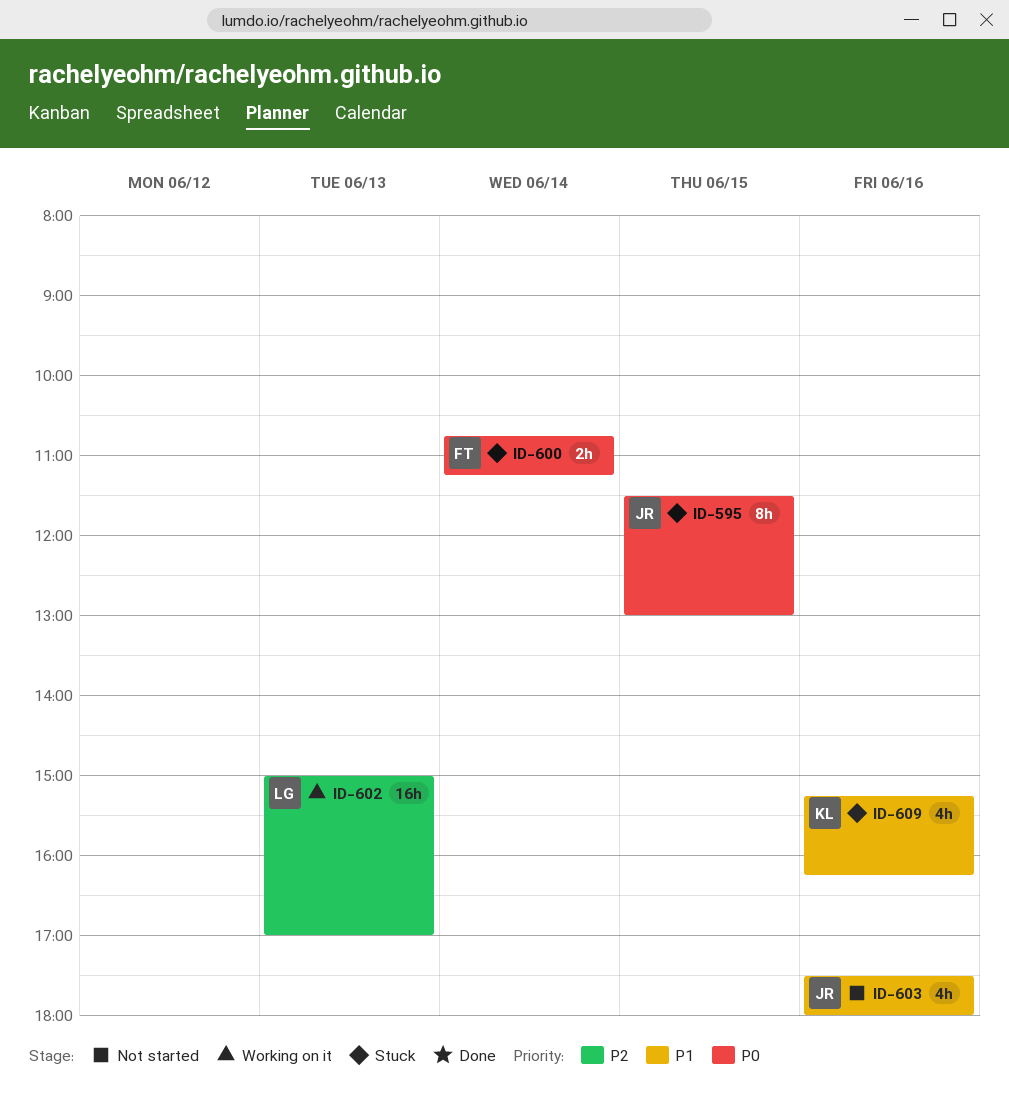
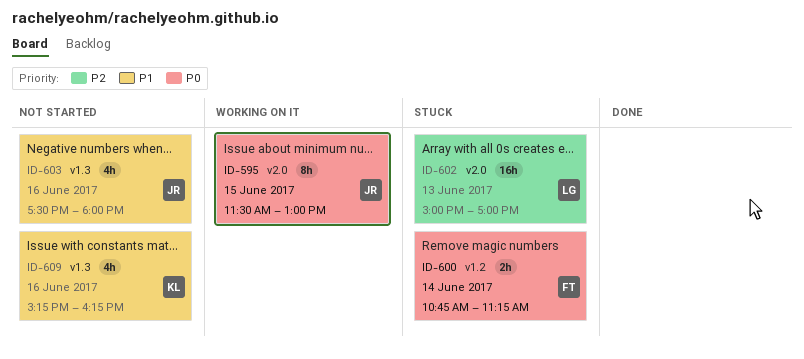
ID-595, status: Stuck -> Working on it
ID-602, status: Working on it -> Stuck
ID-609, status: Stuck -> Not started

